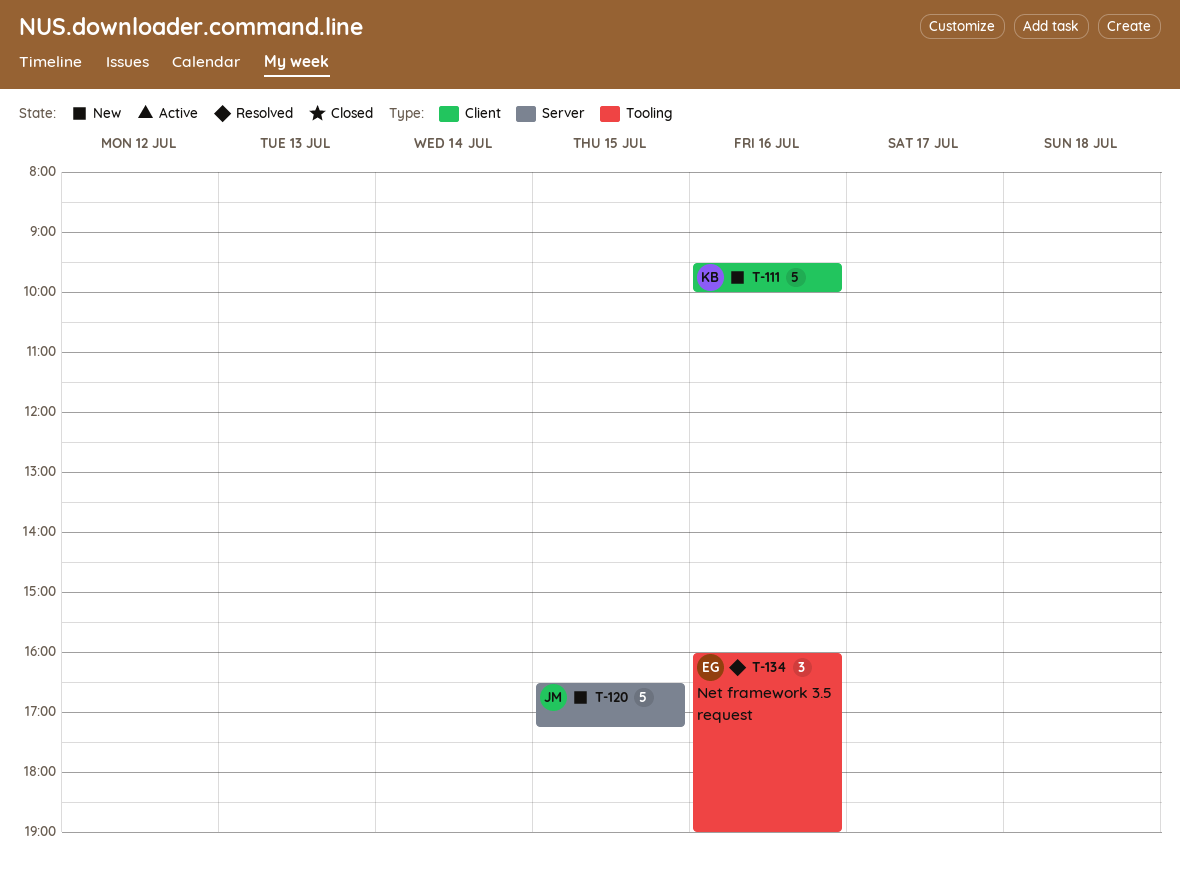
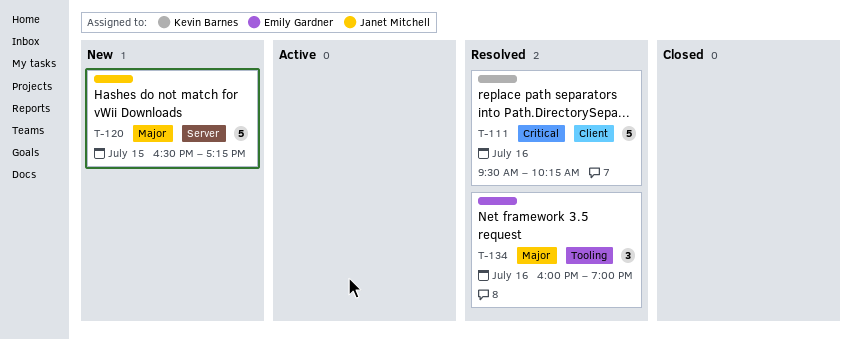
T-111, status: New -> Resolved
T-111, ends: 10:00 -> 10:15

